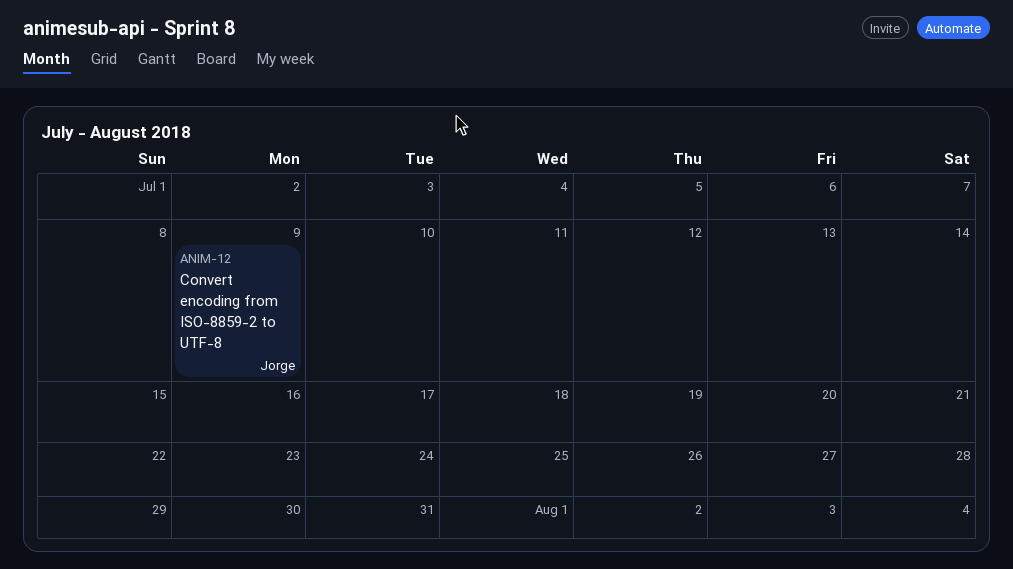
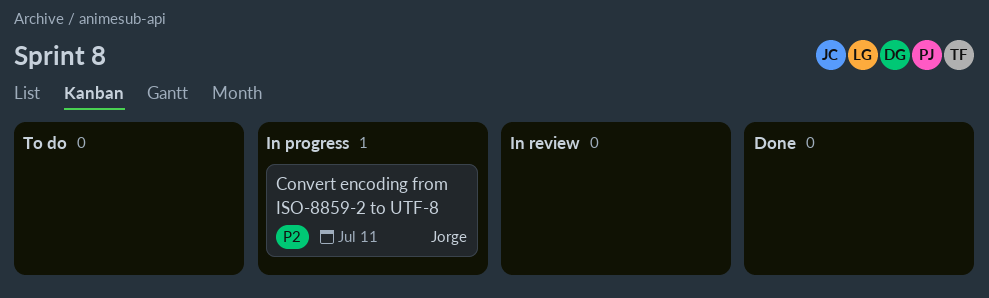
Convert encoding from ISO-8859-2 to UTF-8, due: Jul 9 -> Jul 11

